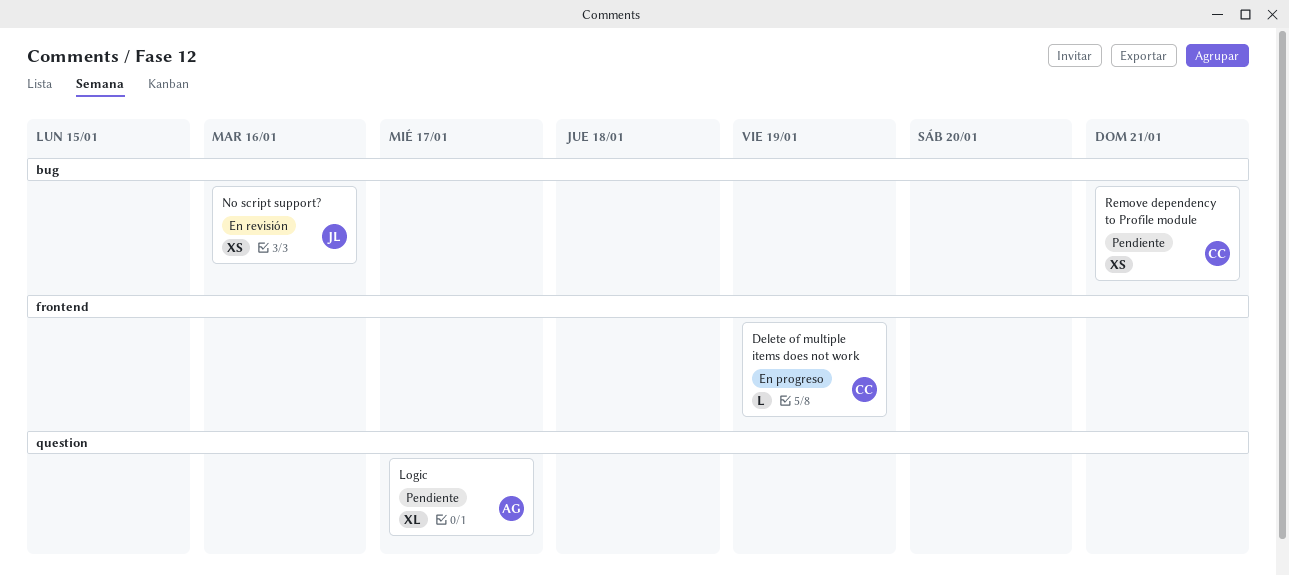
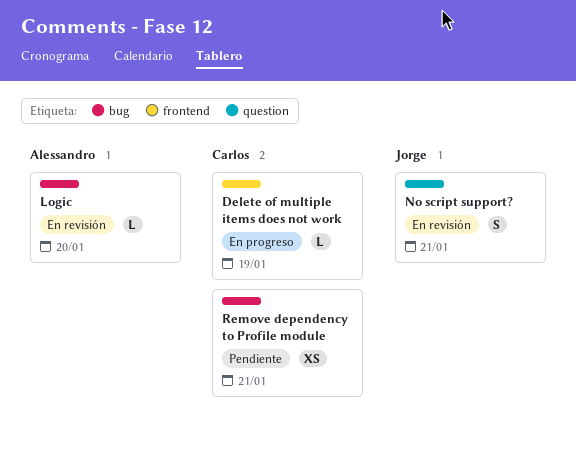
Logic, status: Pendiente -> En revisión
Logic, label: question -> bug
Logic, estimate: XL -> L
Logic, due: Jan 17 -> Jan 20
No script support?, label: bug -> question
No script support?, estimate: XS -> S
No script support?, due: Jan 16 -> Jan 21

